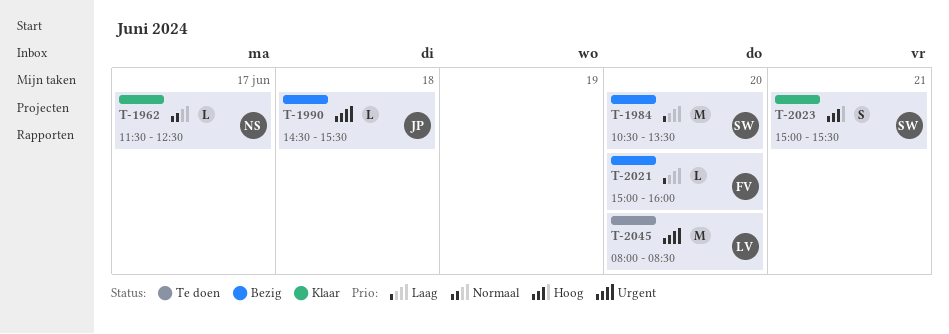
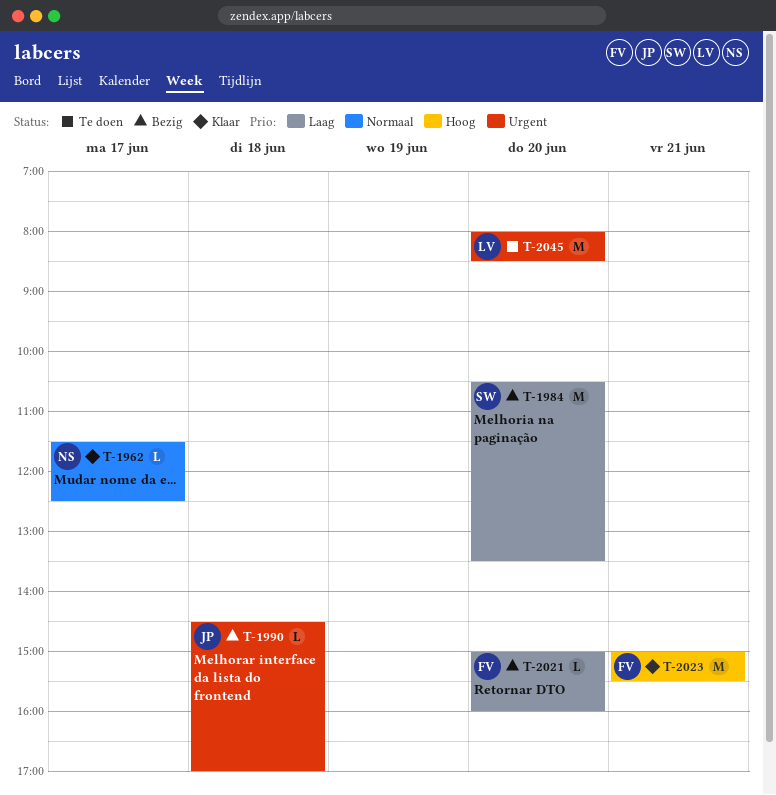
T-1990, ends: 15:30 -> 17:00
T-2023, owner: SW -> FV
T-2023, estimate: S -> M

